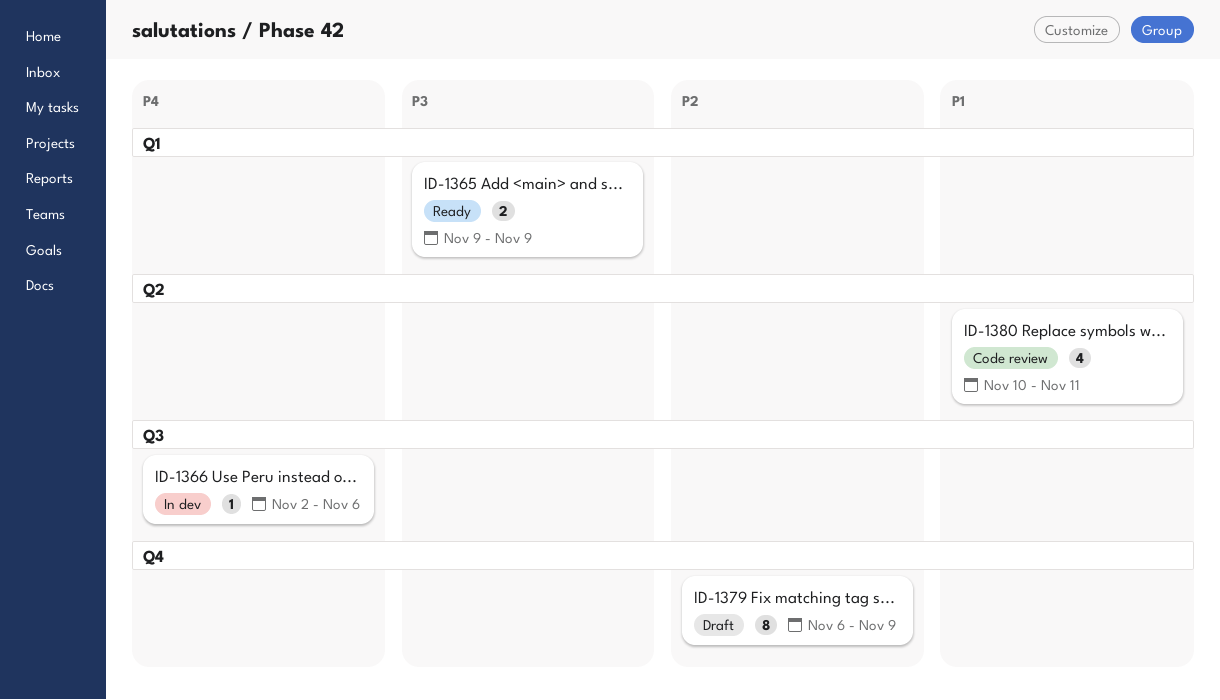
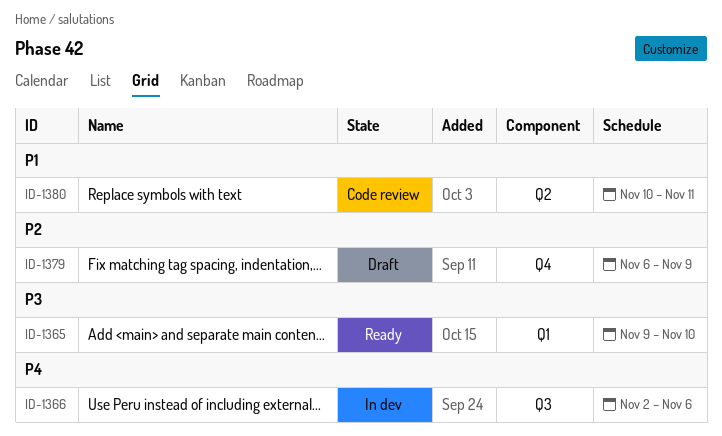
ID-1365, due: Nov 9 -> Nov 10

